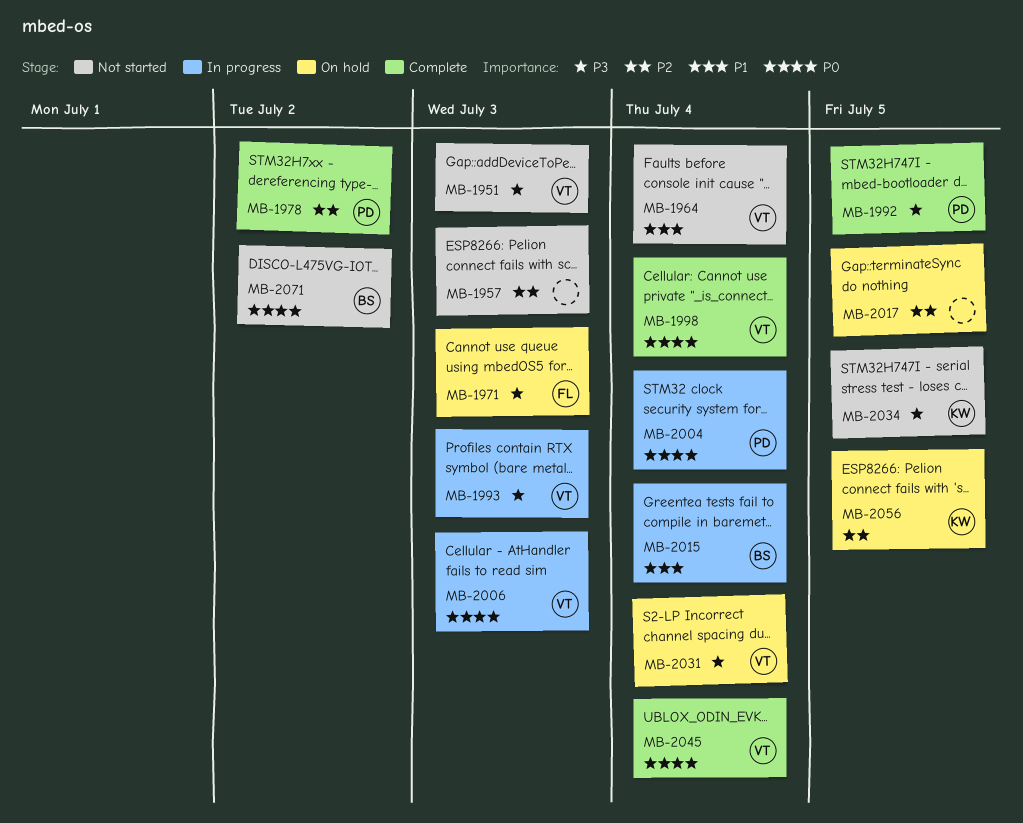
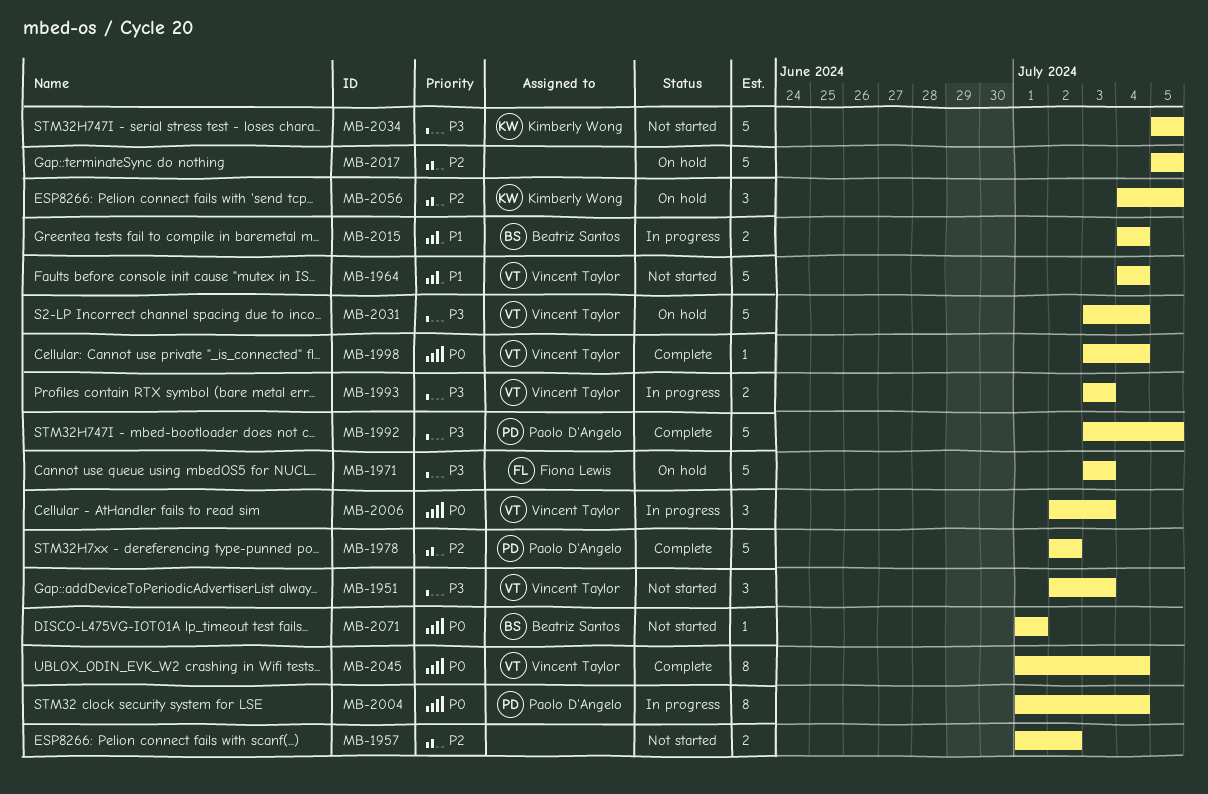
MB-1957, due: Jul 3 -> Jul 2
MB-2071, due: Jul 2 -> Jul 1

